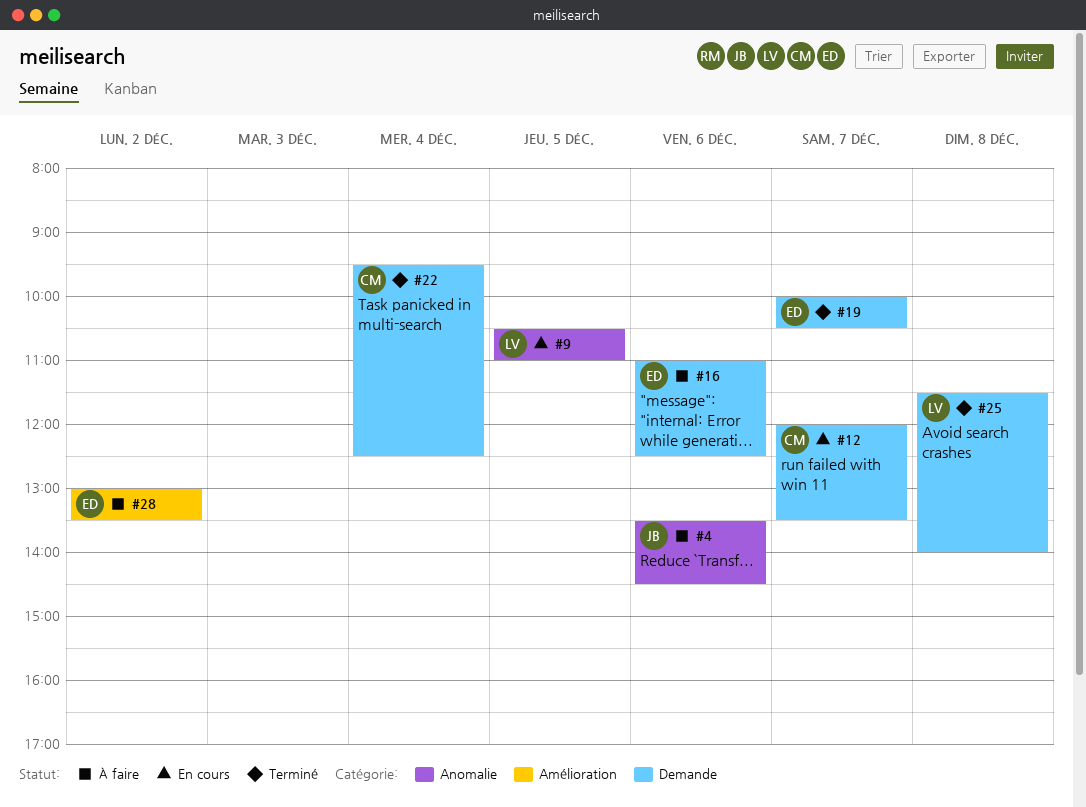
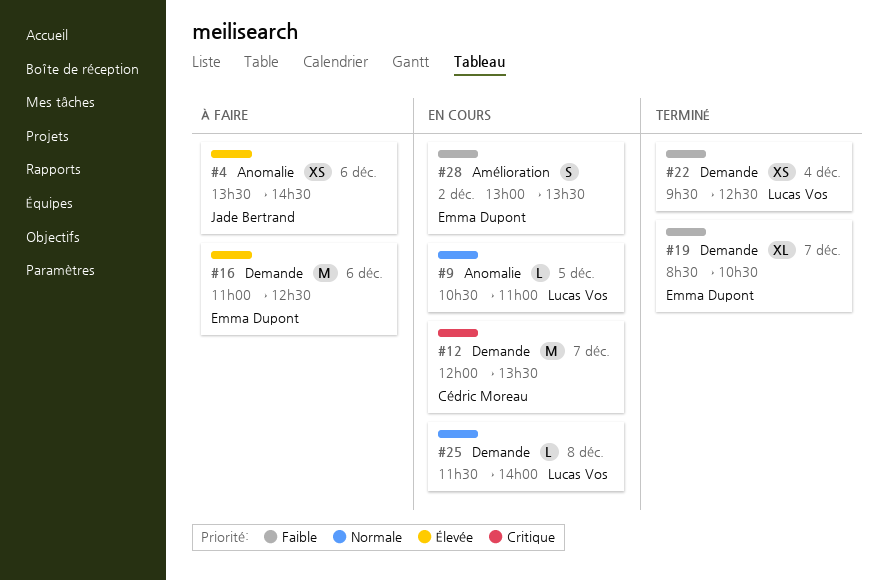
#19, begins: 10:00 -> 08:30
#22, owner: Cédric Moreau -> Lucas Vos
#25, status: Terminé -> En cours
#28, status: À faire -> En cours

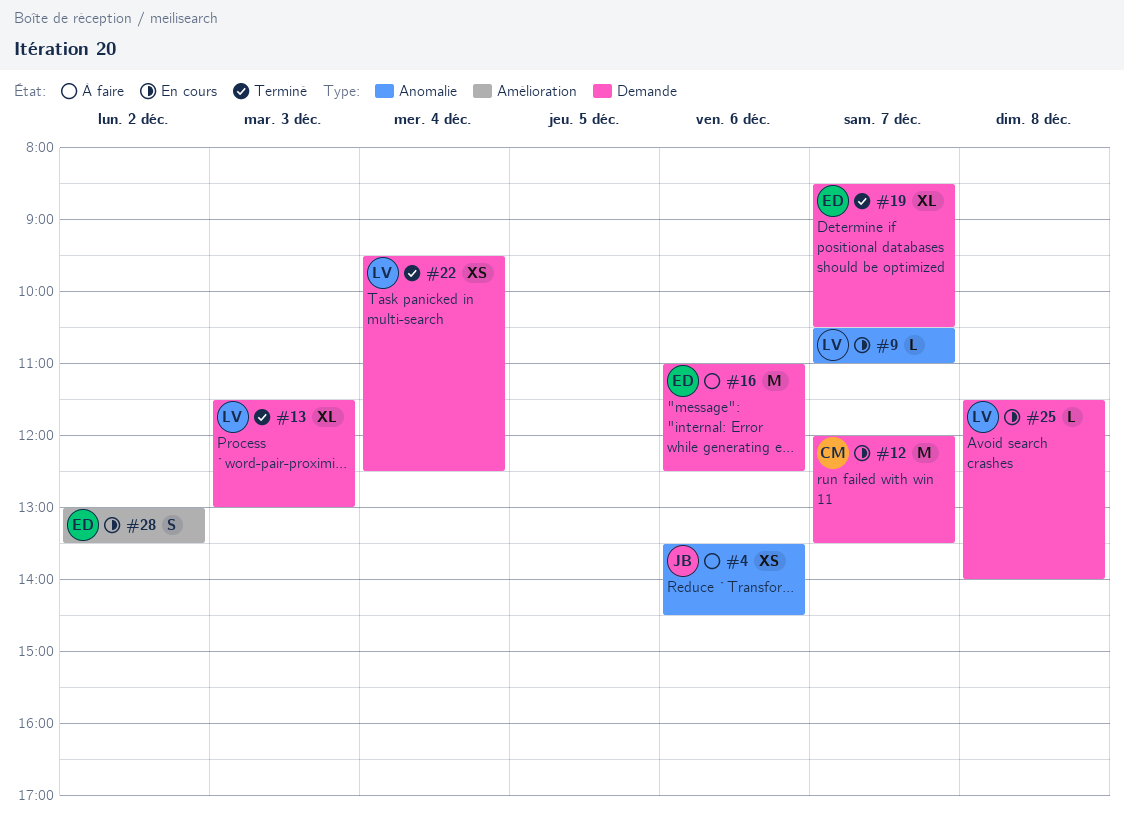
#9, day: Dec 5 -> Dec 7
#13: none -> present

